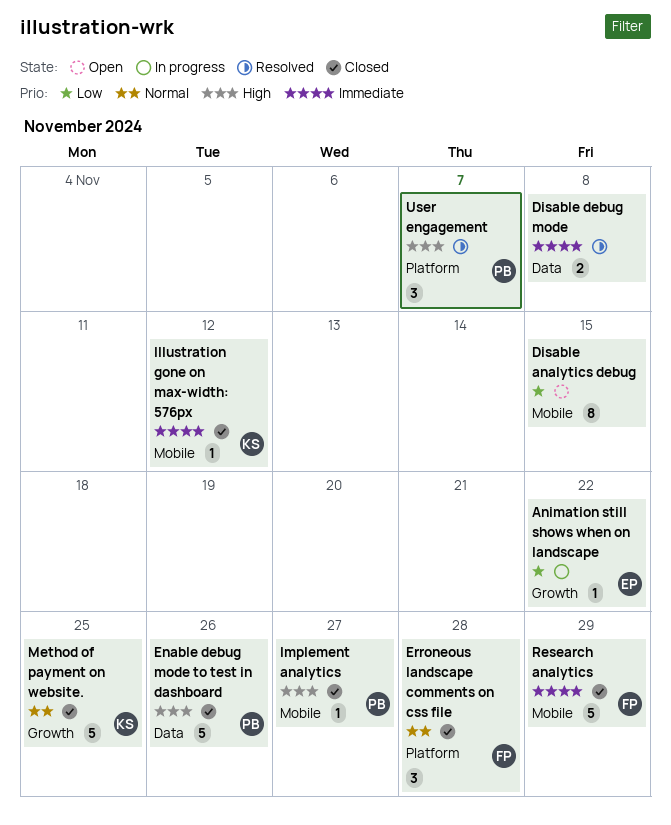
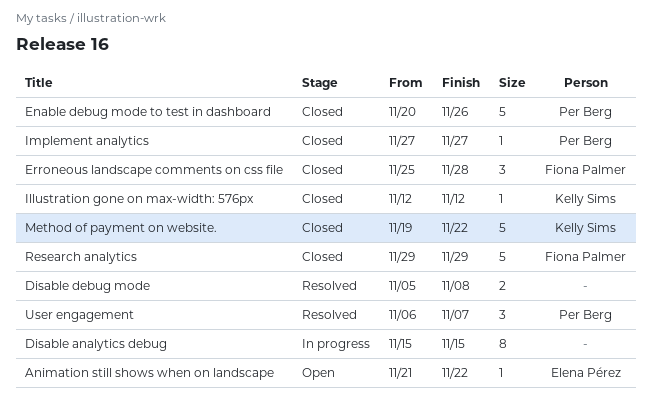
Animation still shows when on landscape, status: In progress -> Open
Disable analytics debug, status: Open -> In progress
Method of payment on website., due: Nov 25 -> Nov 22

